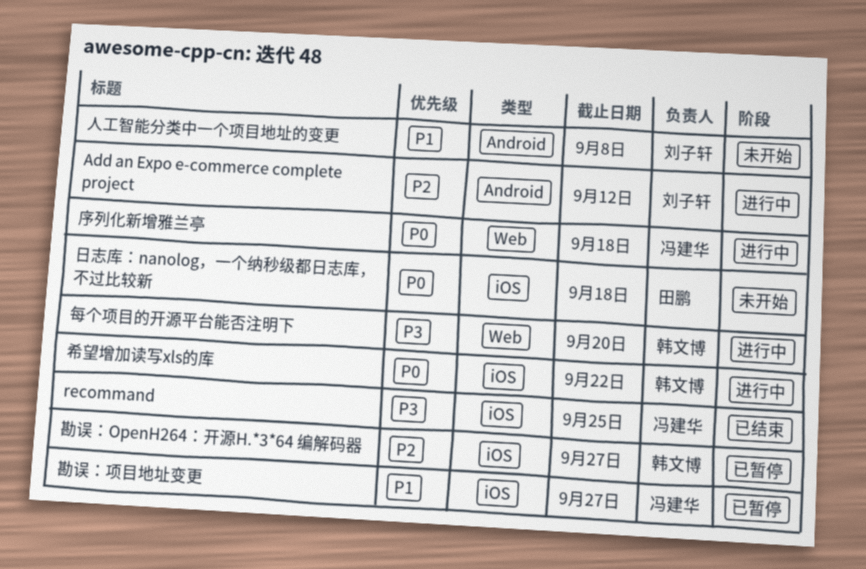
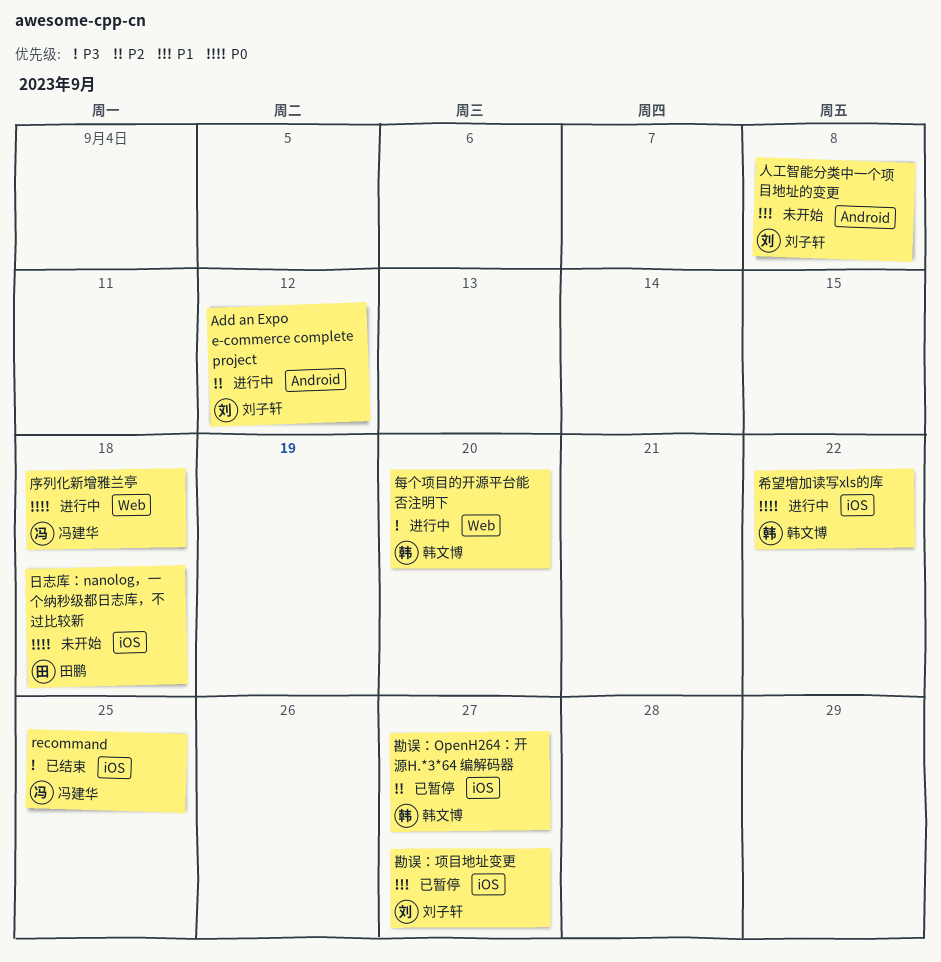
勘误：项目地址变更, owner: 冯建华 -> 刘子轩

